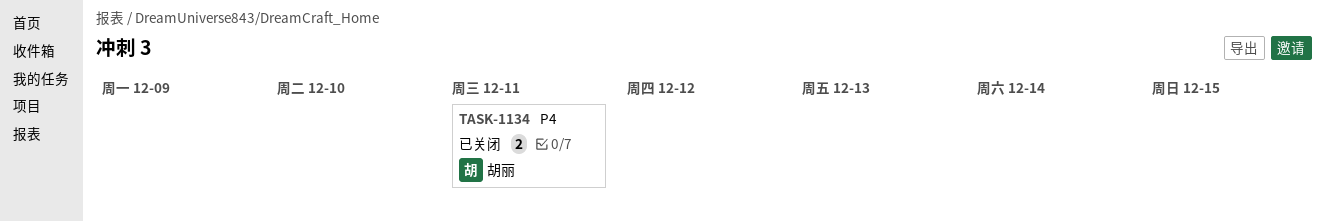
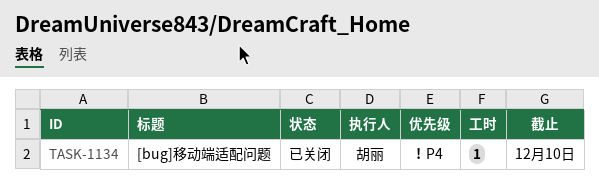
TASK-1134, estimate: 2 -> 1
TASK-1134, due: Dec 11 -> Dec 10

